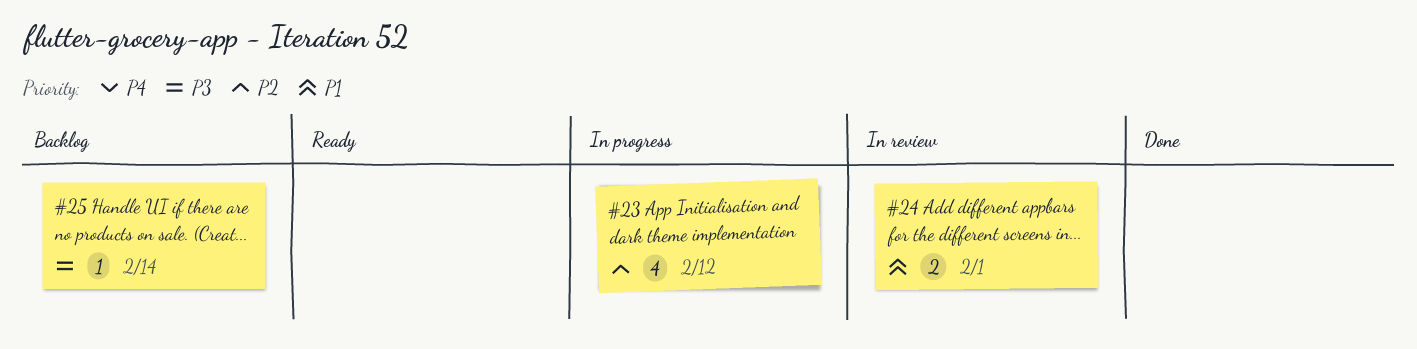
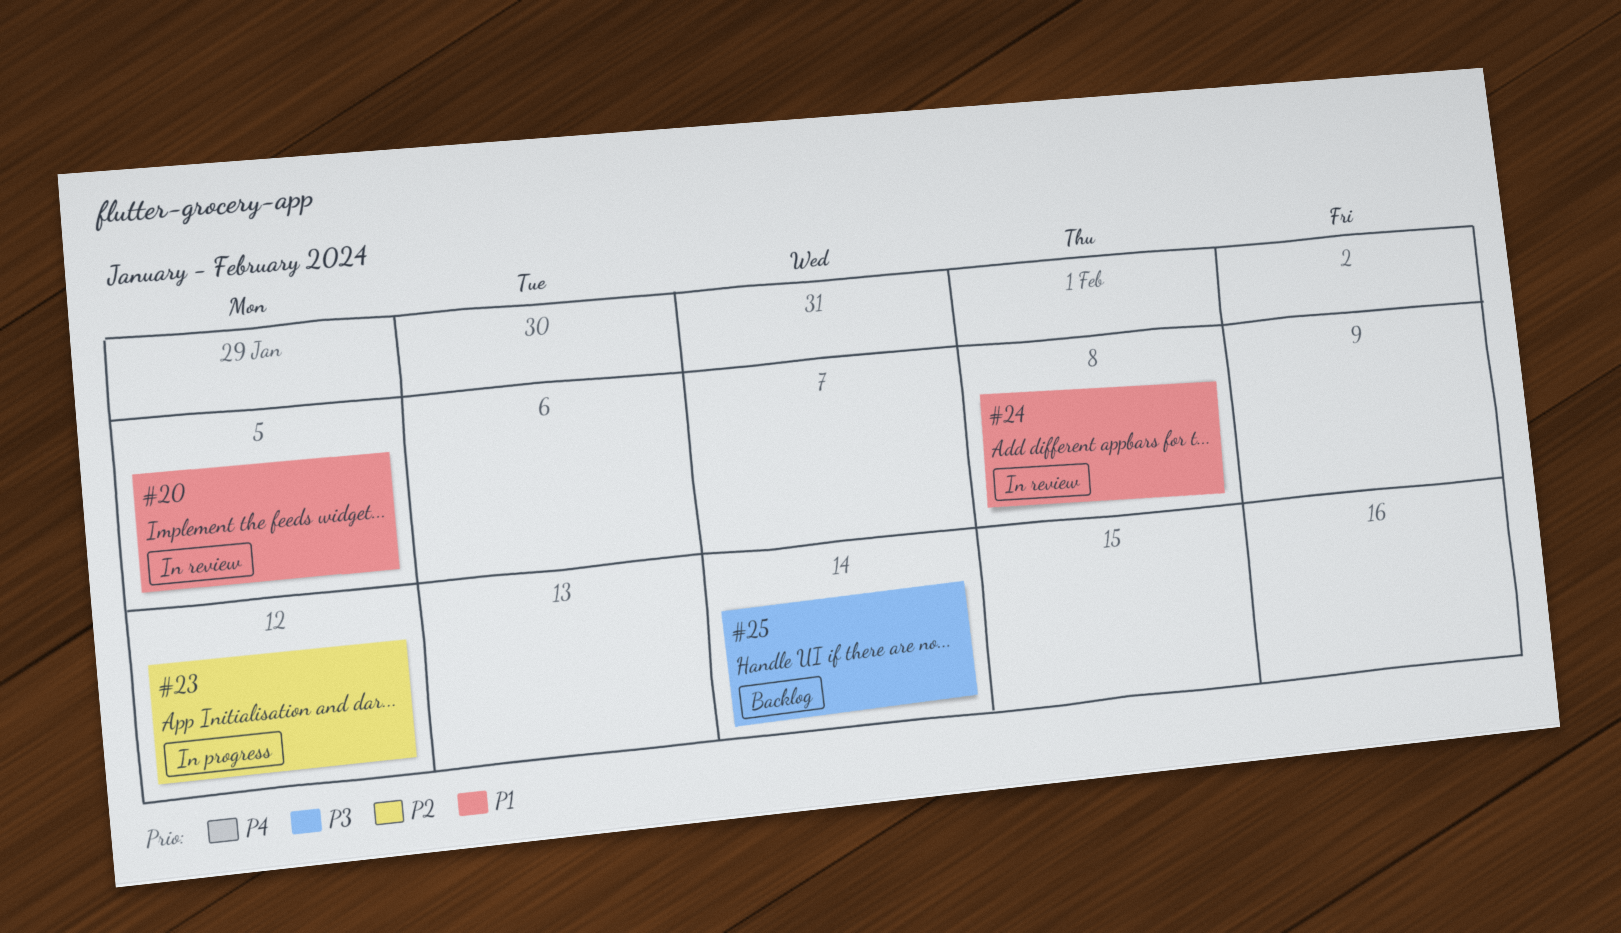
#20: none -> present
#24, due: Feb 1 -> Feb 8

